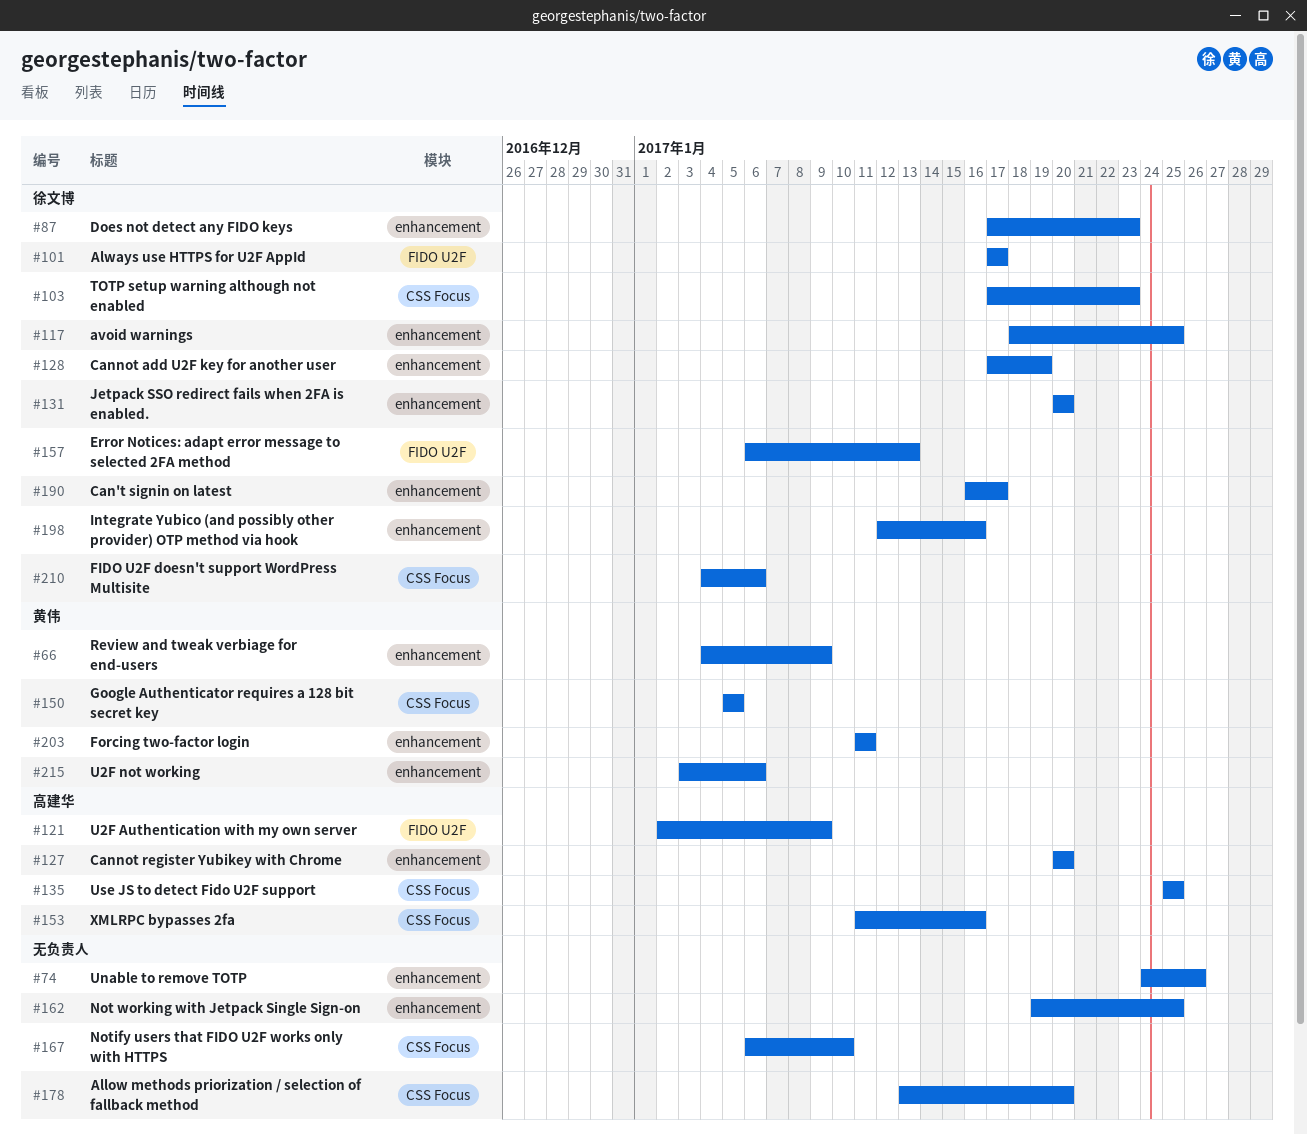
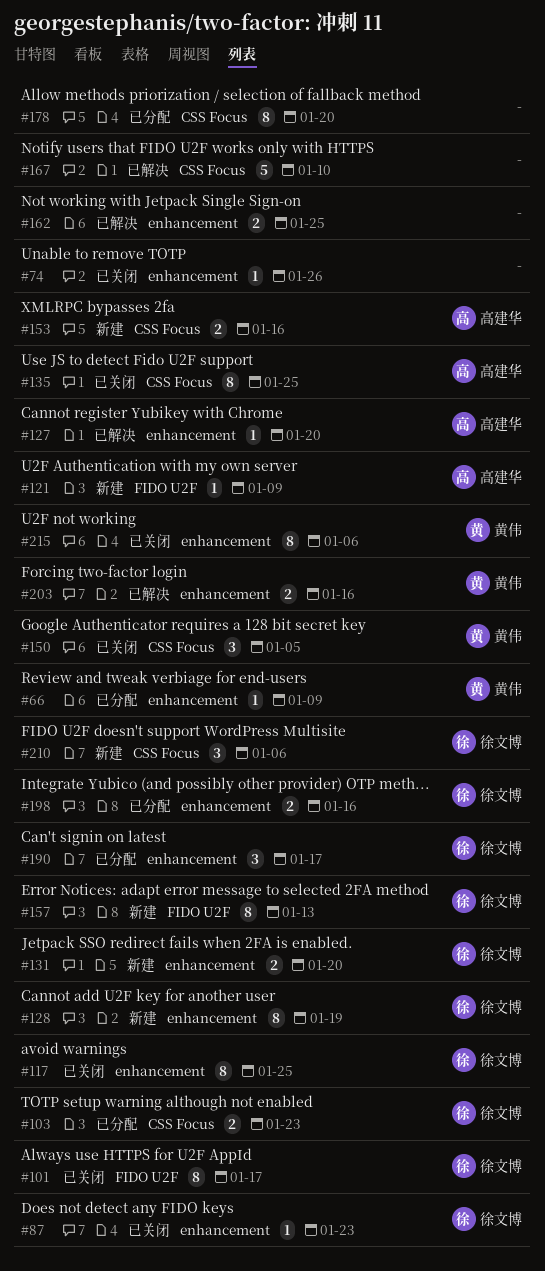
#203, due: Jan 11 -> Jan 16

